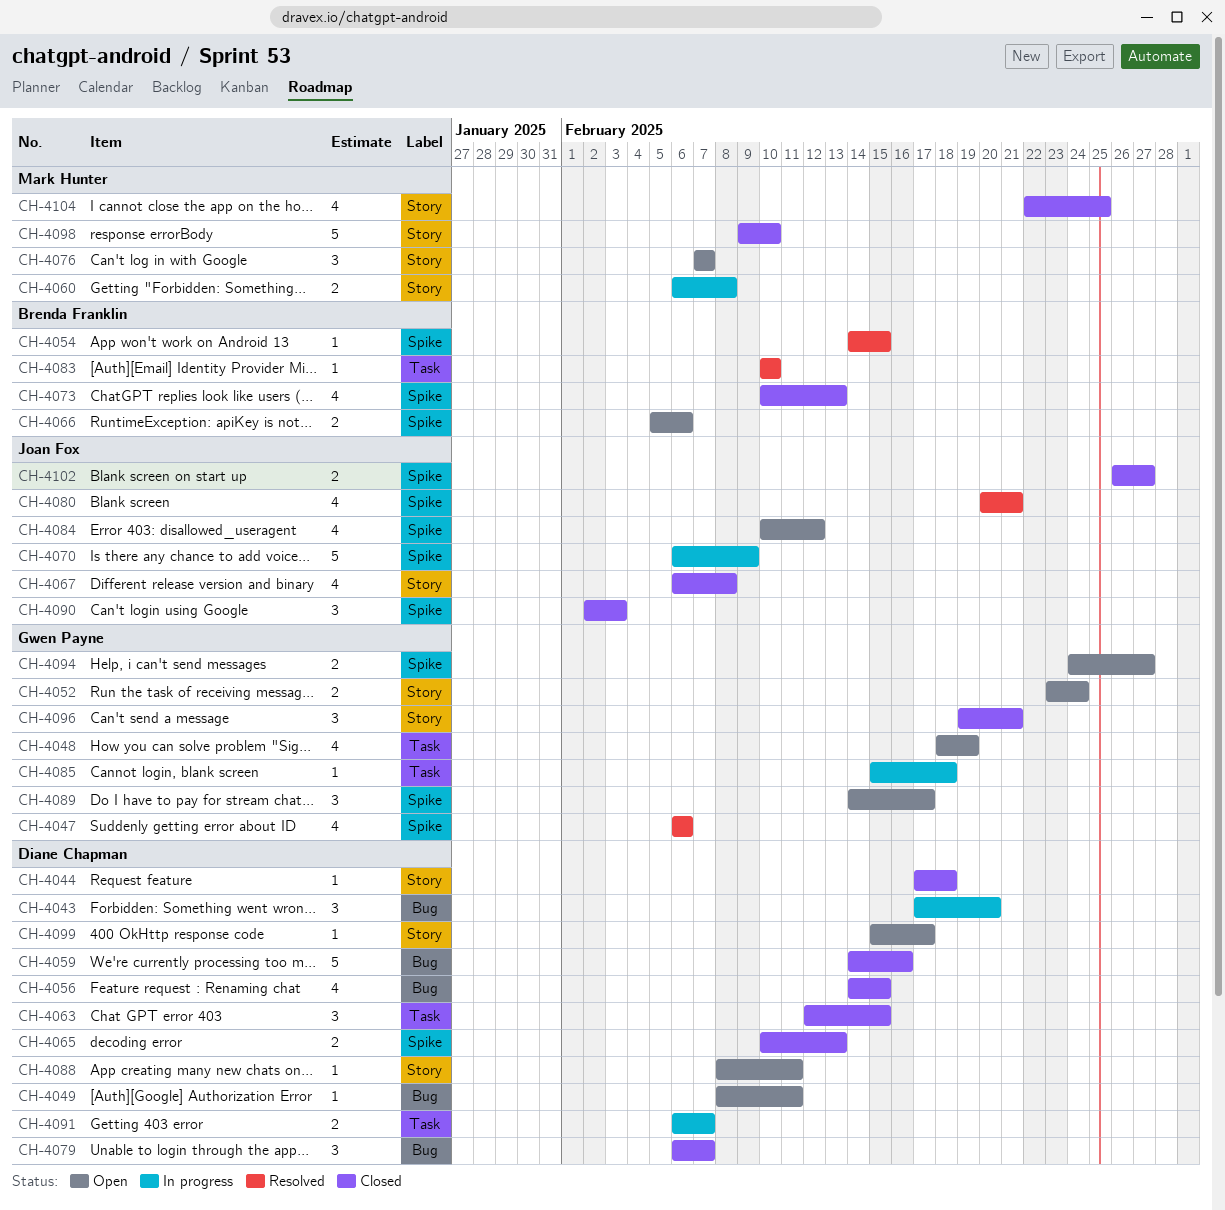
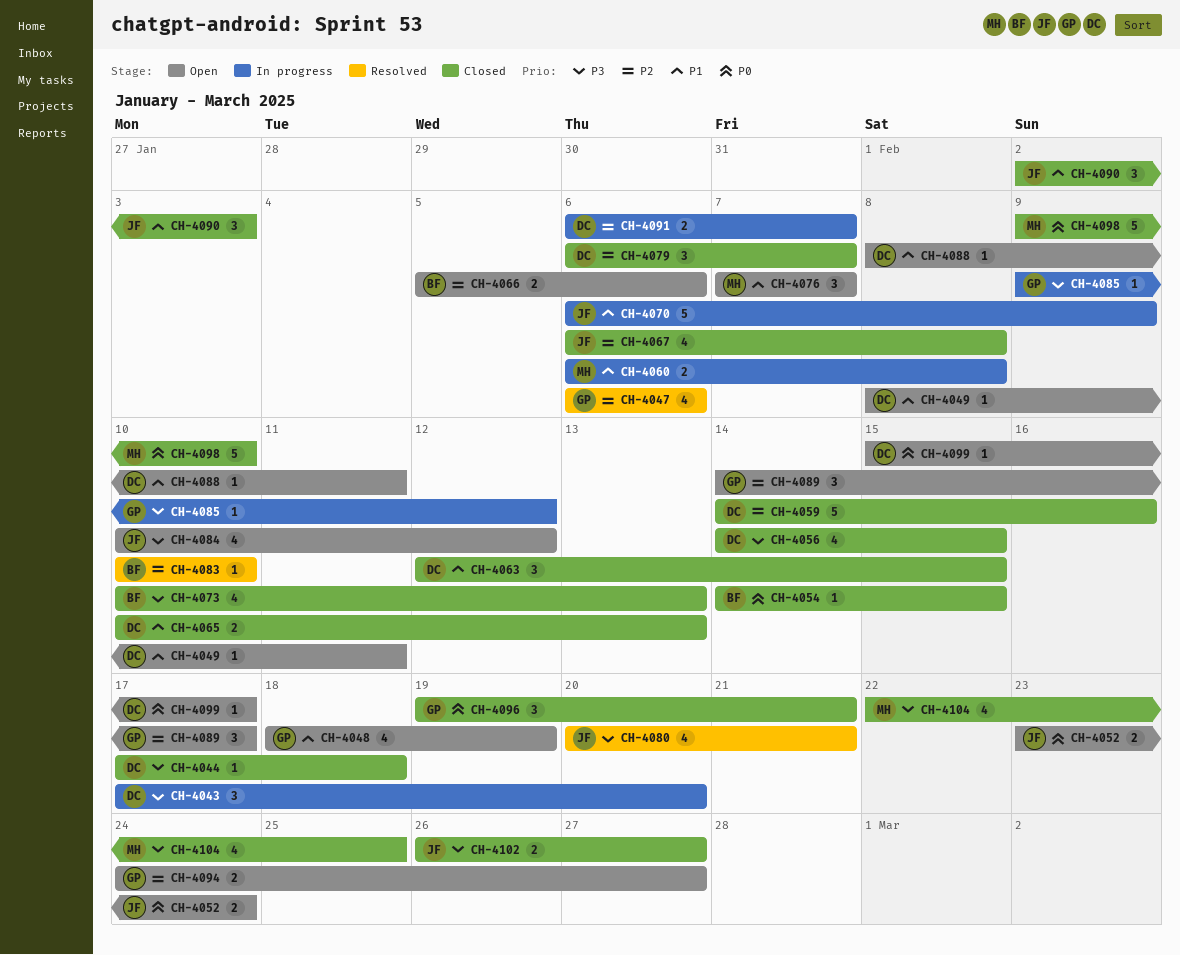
CH-4052, owner: Gwen Payne -> Joan Fox
CH-4054, status: Resolved -> Closed
CH-4085, start: Feb 15 -> Feb 9
CH-4085, due: Feb 18 -> Feb 12

